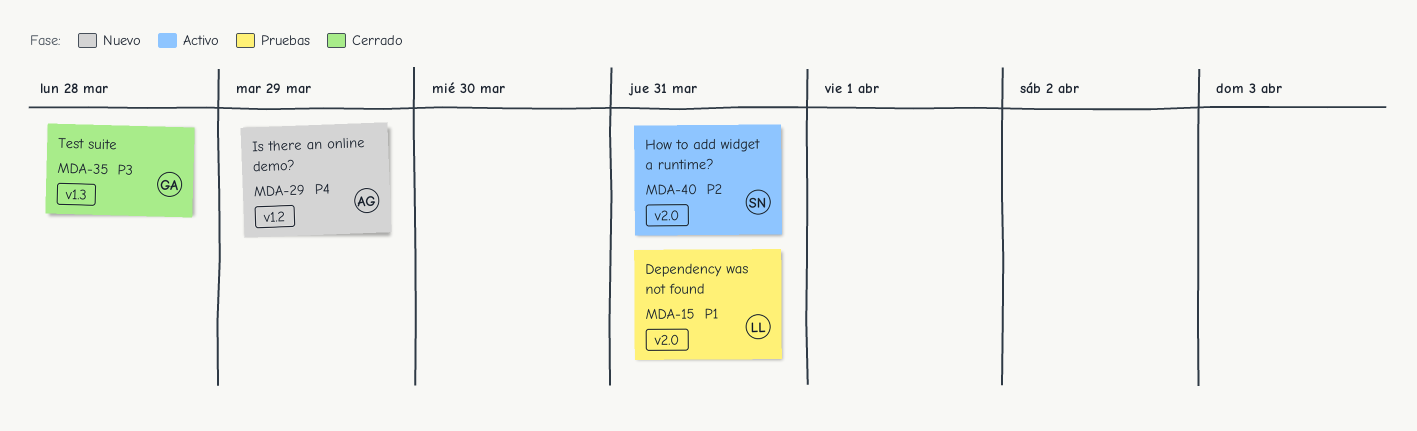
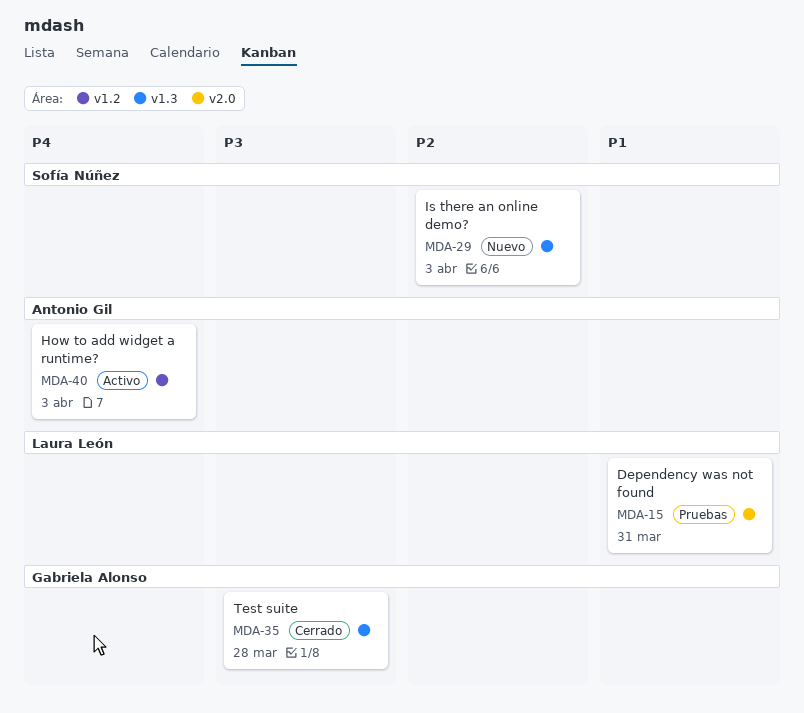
MDA-29, owner: Antonio Gil -> Sofía Núñez
MDA-29, priority: P4 -> P2
MDA-29, label: v1.2 -> v1.3
MDA-29, due: Mar 29 -> Apr 3
MDA-40, owner: Sofía Núñez -> Antonio Gil
MDA-40, priority: P2 -> P4
MDA-40, label: v2.0 -> v1.2
MDA-40, due: Mar 31 -> Apr 3

